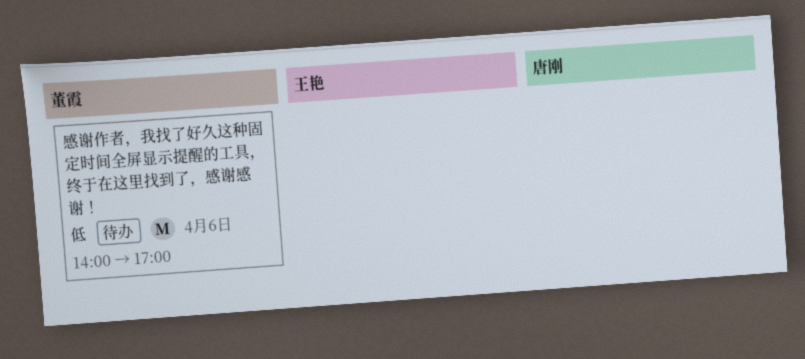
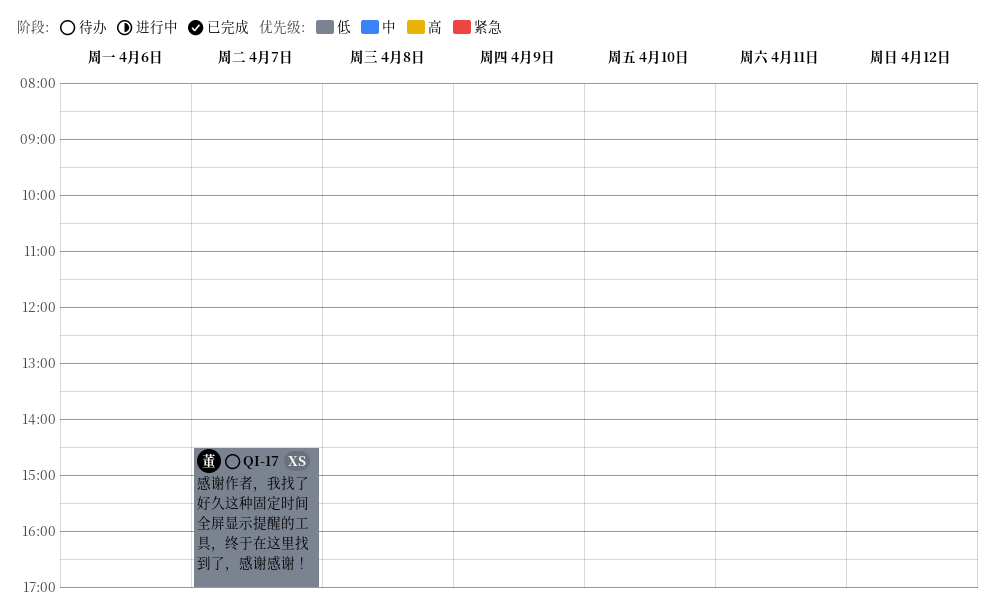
感谢作者，我找了好久这种固定时间全屏显示提醒的工具，终于在这里找到了，感谢感谢！, estimate: M -> XS
感谢作者，我找了好久这种固定时间全屏显示提醒的工具，终于在这里找到了，感谢感谢！, day: Apr 6 -> Apr 7
感谢作者，我找了好久这种固定时间全屏显示提醒的工具，终于在这里找到了，感谢感谢！, begins: 14:00 -> 14:30

